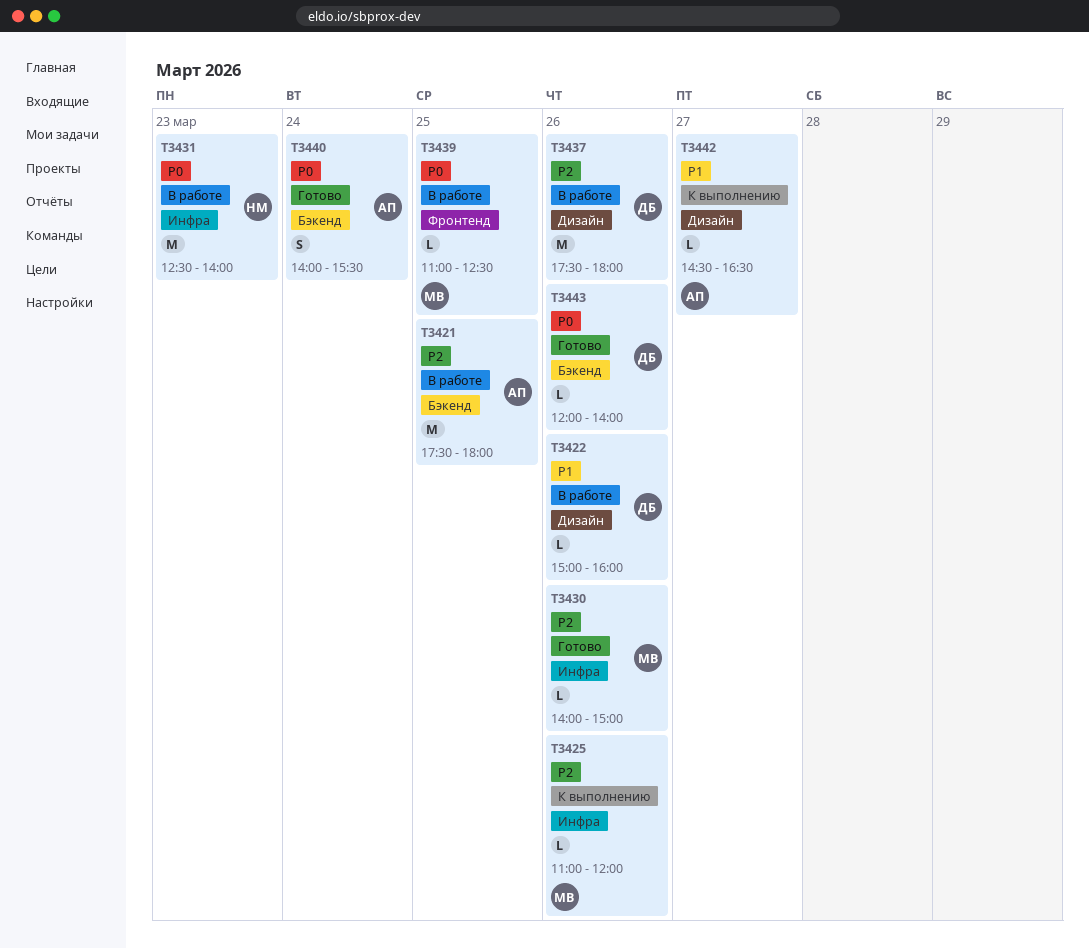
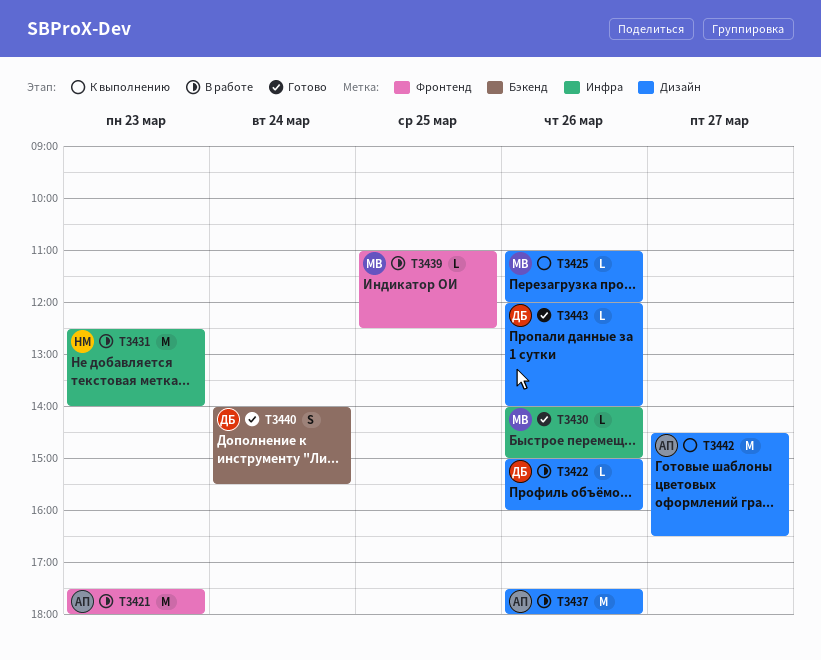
T3421, label: Бэкенд -> Фронтенд
T3421, day: Mar 25 -> Mar 23
T3425, label: Инфра -> Дизайн
T3437, owner: ДБ -> АП
T3440, owner: АП -> ДБ
T3442, estimate: L -> M
T3443, label: Бэкенд -> Дизайн

